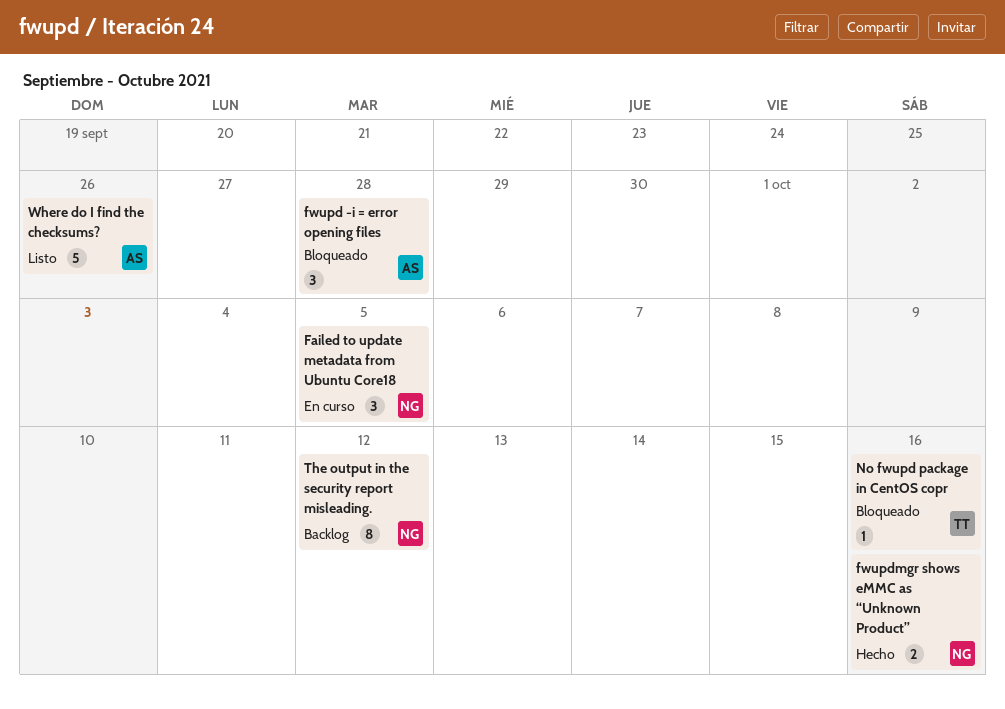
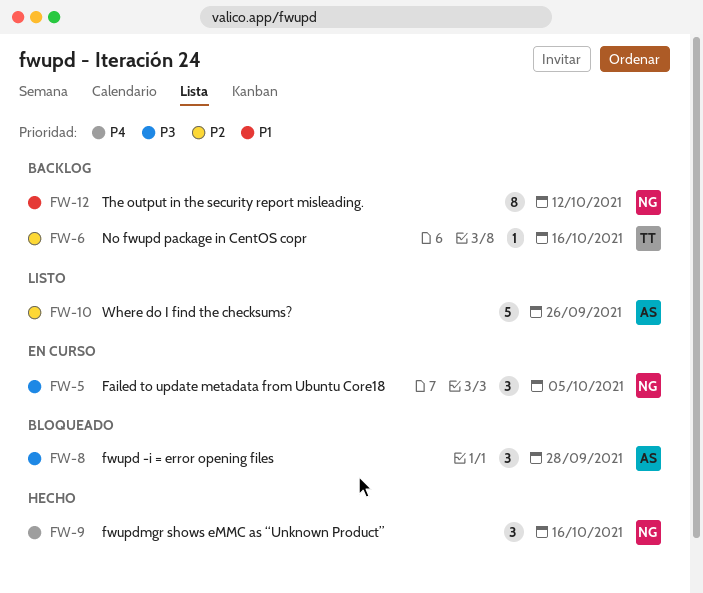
fwupdmgr shows eMMC as “Unknown Product”, estimate: 2 -> 3
No fwupd package in CentOS copr, status: Bloqueado -> Backlog

